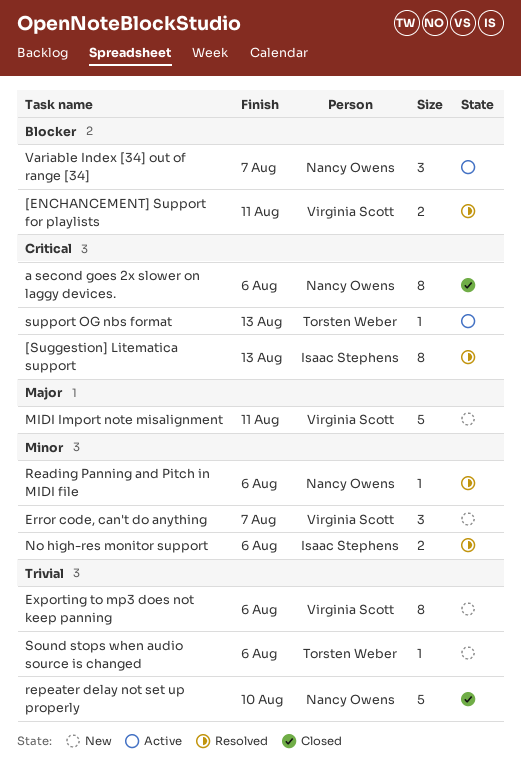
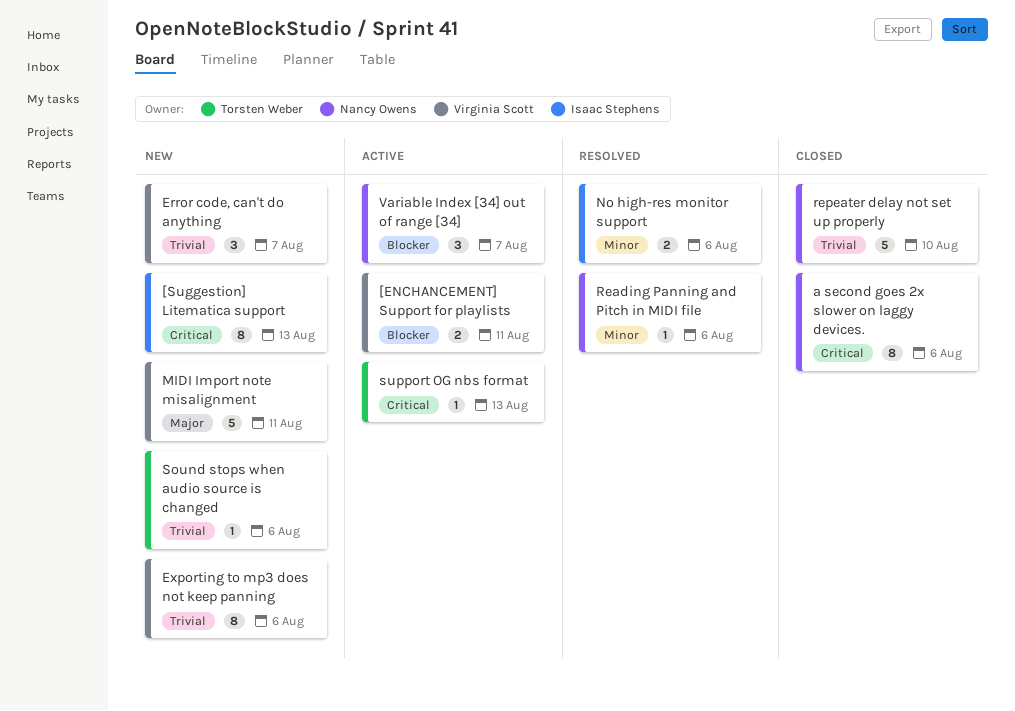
[ENCHANCEMENT] Support for playlists, status: Resolved -> Active
[Suggestion] Litematica support, status: Resolved -> New
Error code, can't do anything, priority: Minor -> Trivial

